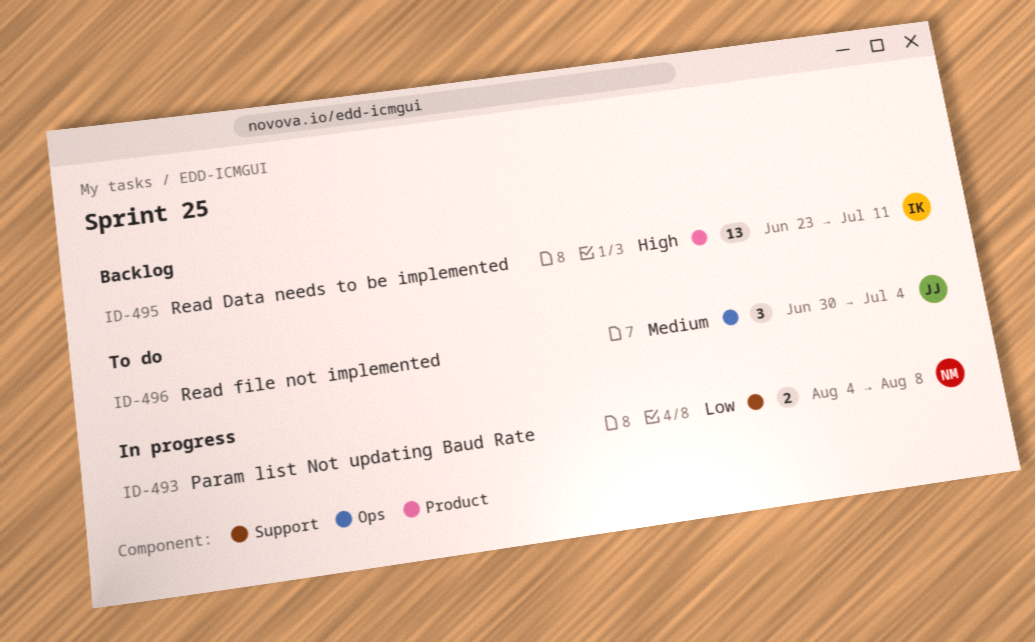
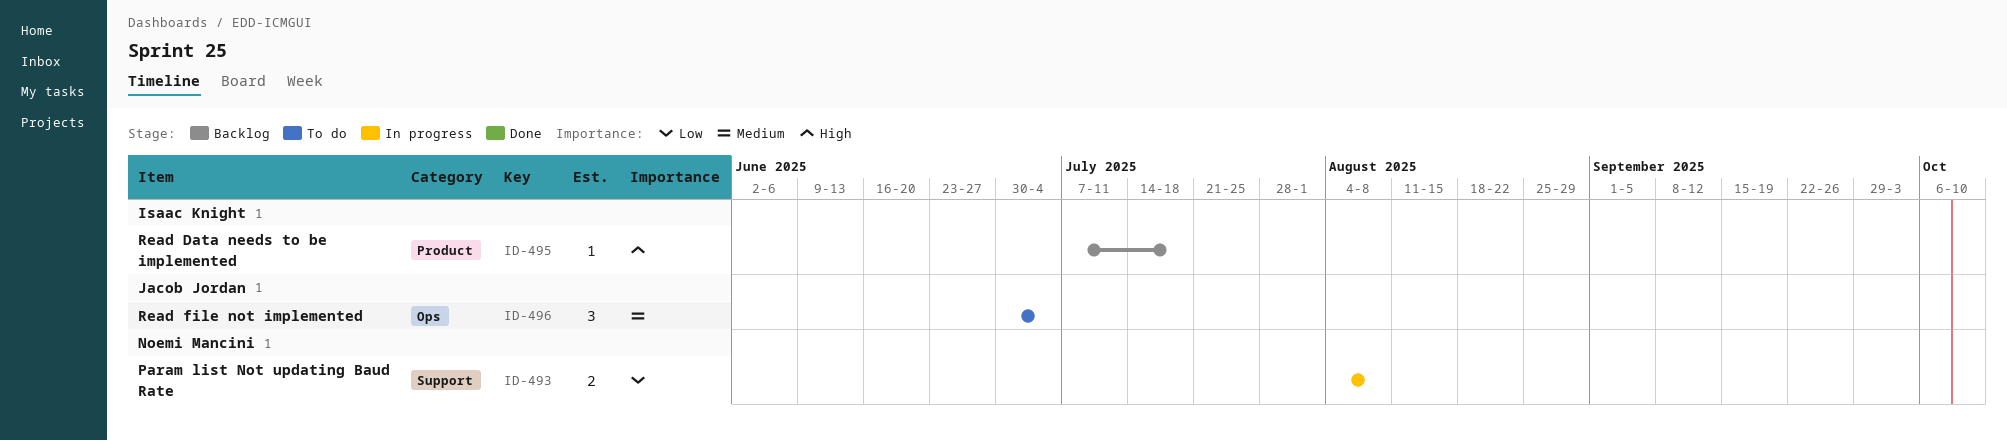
ID-495, estimate: 13 -> 1
ID-495, start: Jun 23 -> Jul 7
ID-495, due: Jul 11 -> Jul 18

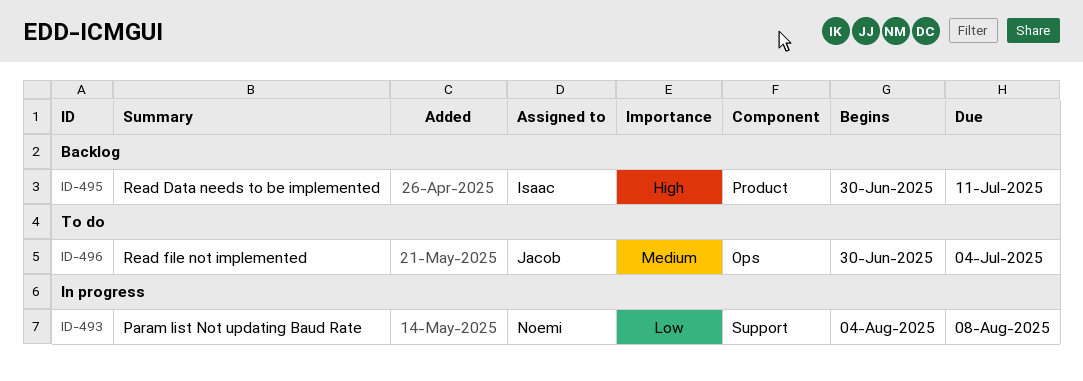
ID-495, start: Jul 7 -> Jun 30
ID-495, due: Jul 18 -> Jul 11

